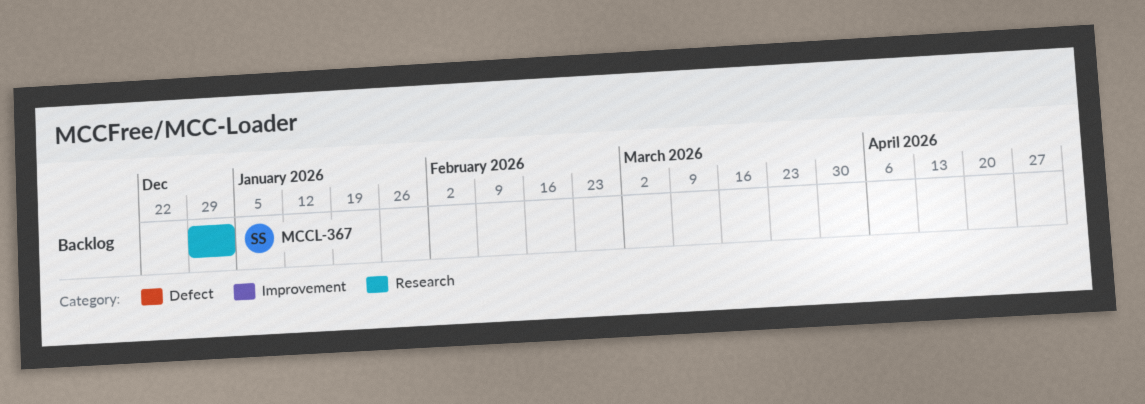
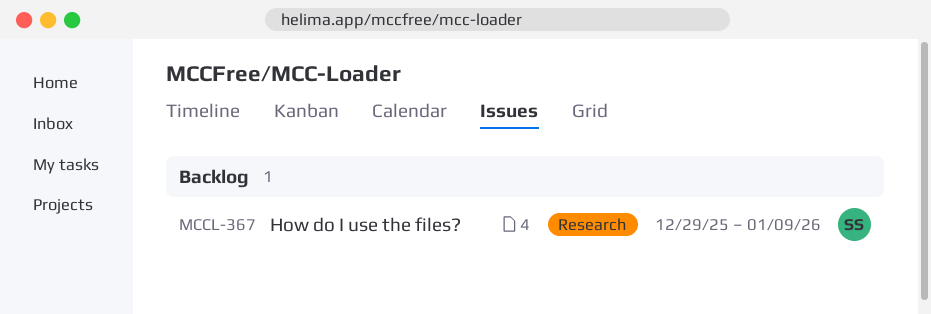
MCCL-367, due: Jan 2 -> Jan 9

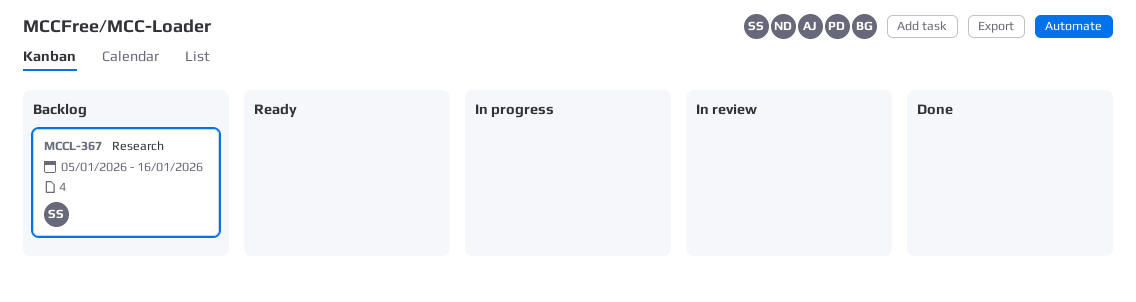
MCCL-367, start: Dec 29 -> Jan 5
MCCL-367, due: Jan 9 -> Jan 16

